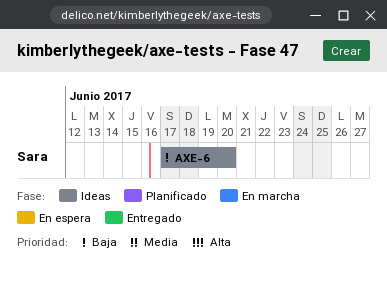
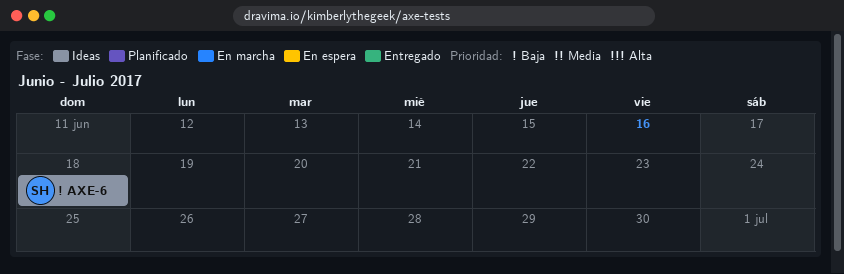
AXE-6, start: Jun 17 -> Jun 18
AXE-6, due: Jun 20 -> Jun 18

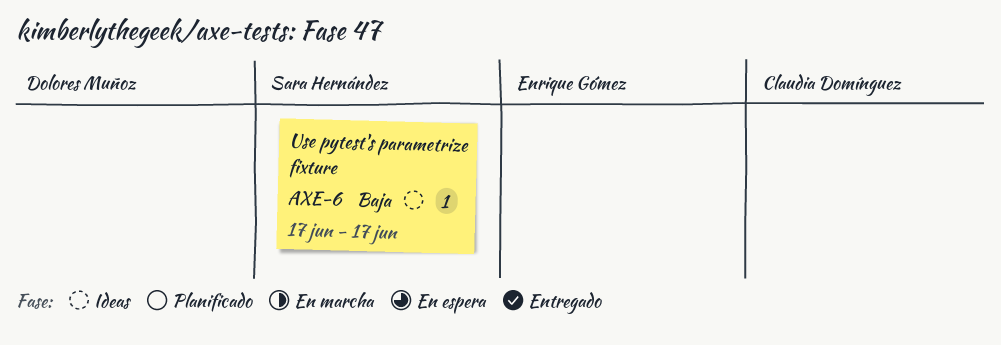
AXE-6, start: Jun 18 -> Jun 17
AXE-6, due: Jun 18 -> Jun 17

